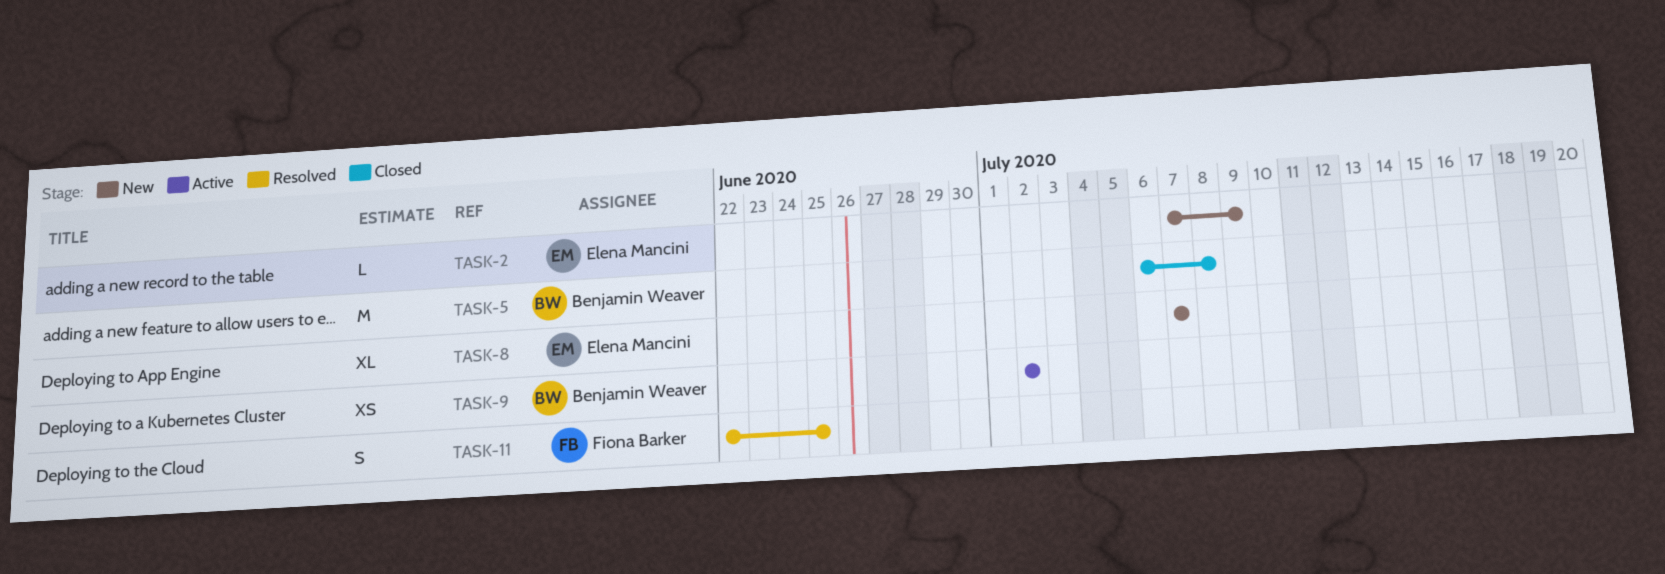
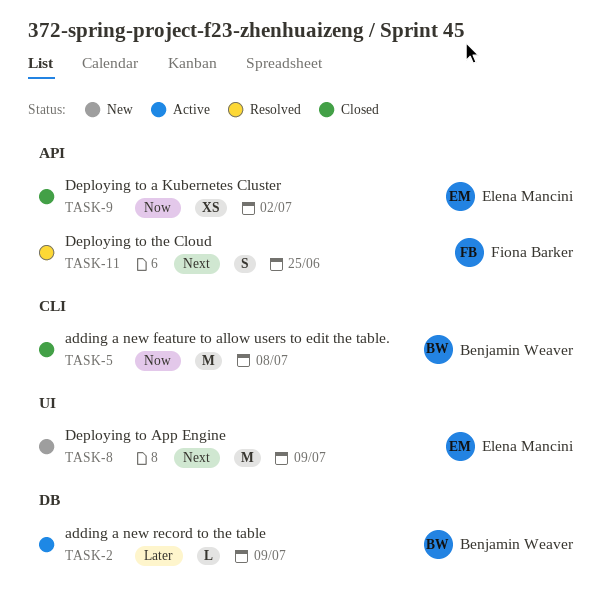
TASK-2, status: New -> Active
TASK-2, owner: Elena Mancini -> Benjamin Weaver
TASK-8, estimate: XL -> M
TASK-8, due: Jul 7 -> Jul 9
TASK-9, status: Active -> Closed
TASK-9, owner: Benjamin Weaver -> Elena Mancini

